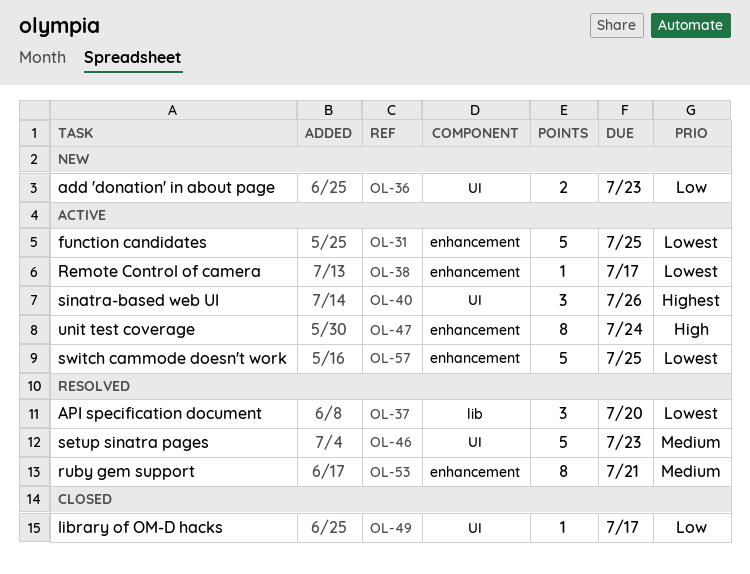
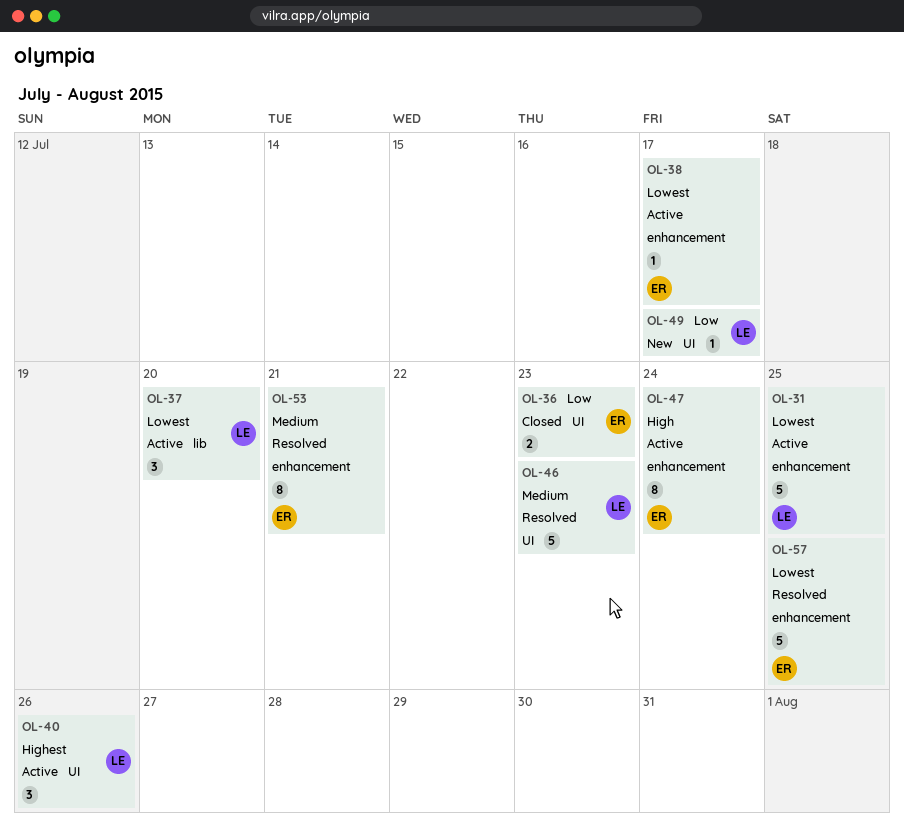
OL-36, status: New -> Closed
OL-37, status: Resolved -> Active
OL-49, status: Closed -> New
OL-57, status: Active -> Resolved

